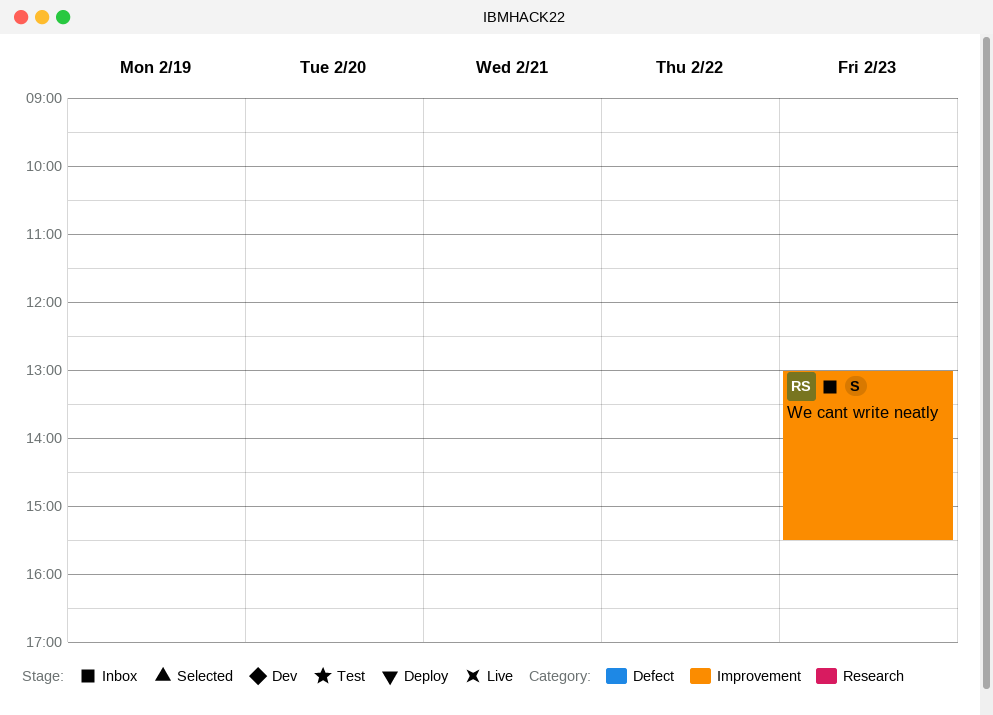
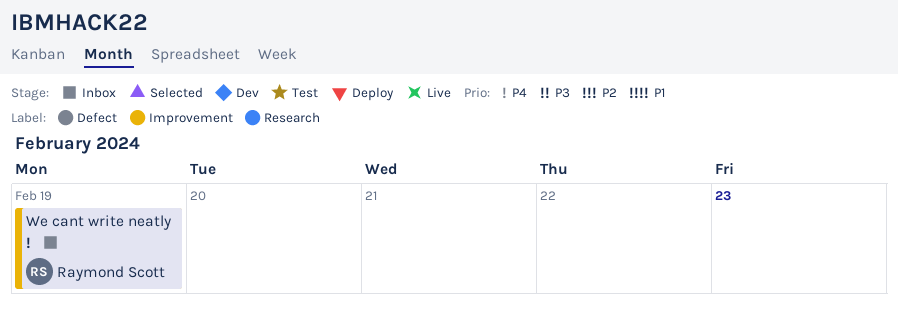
We cant write neatly, day: Feb 23 -> Feb 19

